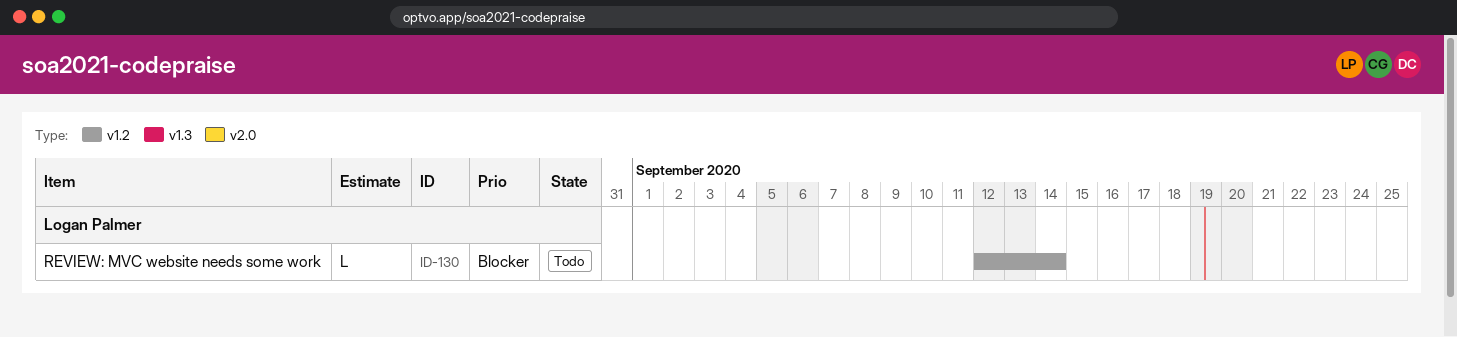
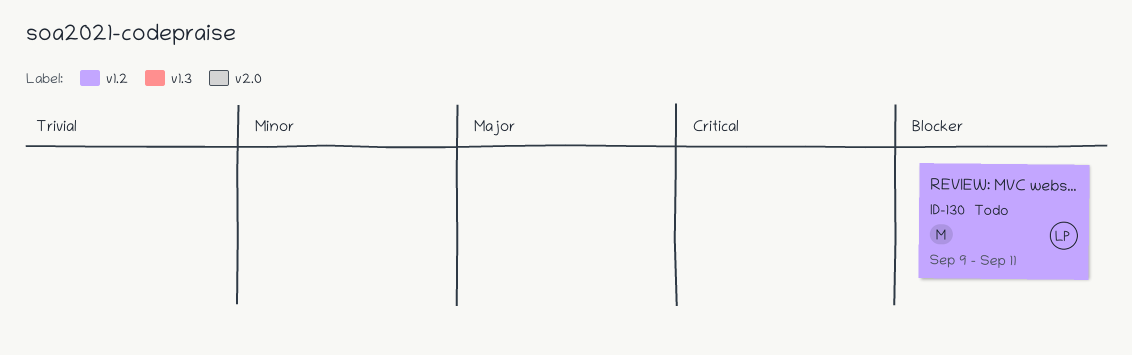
ID-130, estimate: L -> M
ID-130, start: Sep 12 -> Sep 9
ID-130, due: Sep 14 -> Sep 11

